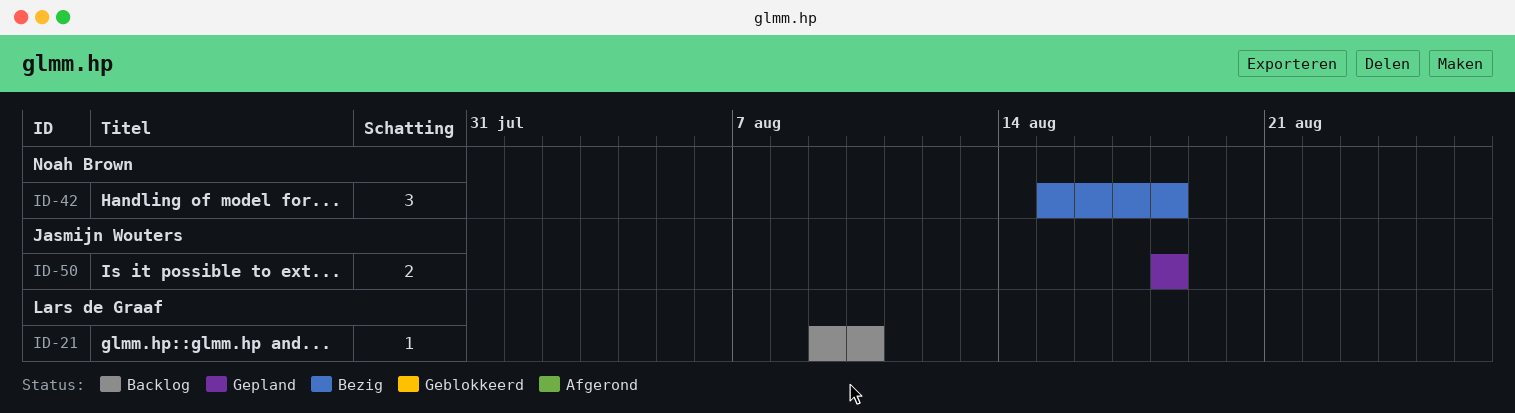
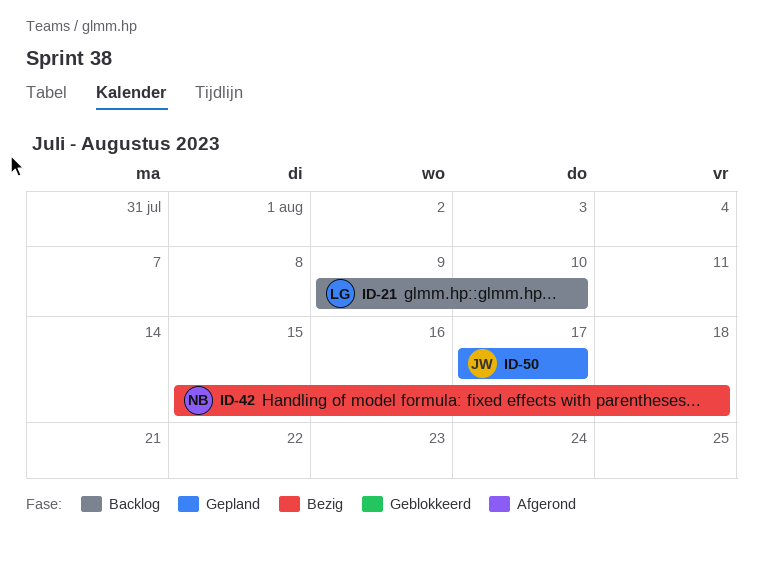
ID-50, start: Aug 18 -> Aug 17
ID-50, due: Aug 18 -> Aug 17

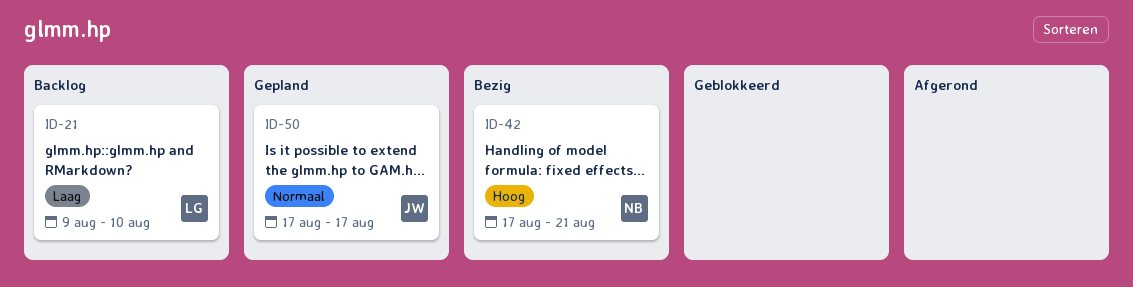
ID-42, start: Aug 15 -> Aug 17
ID-42, due: Aug 18 -> Aug 21

